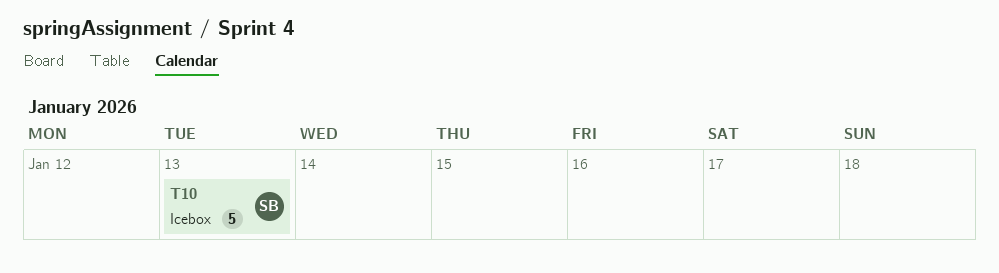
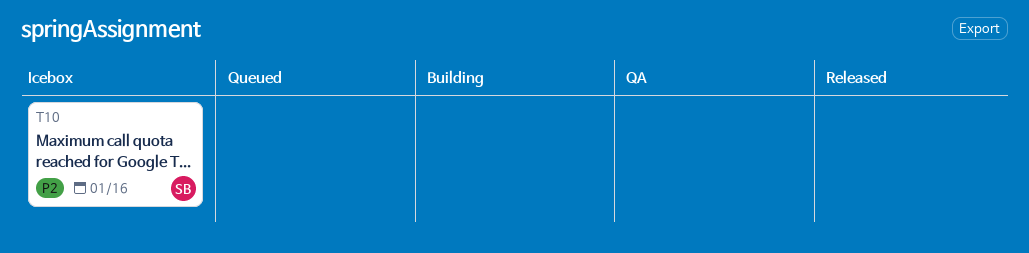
T10, day: Jan 13 -> Jan 16

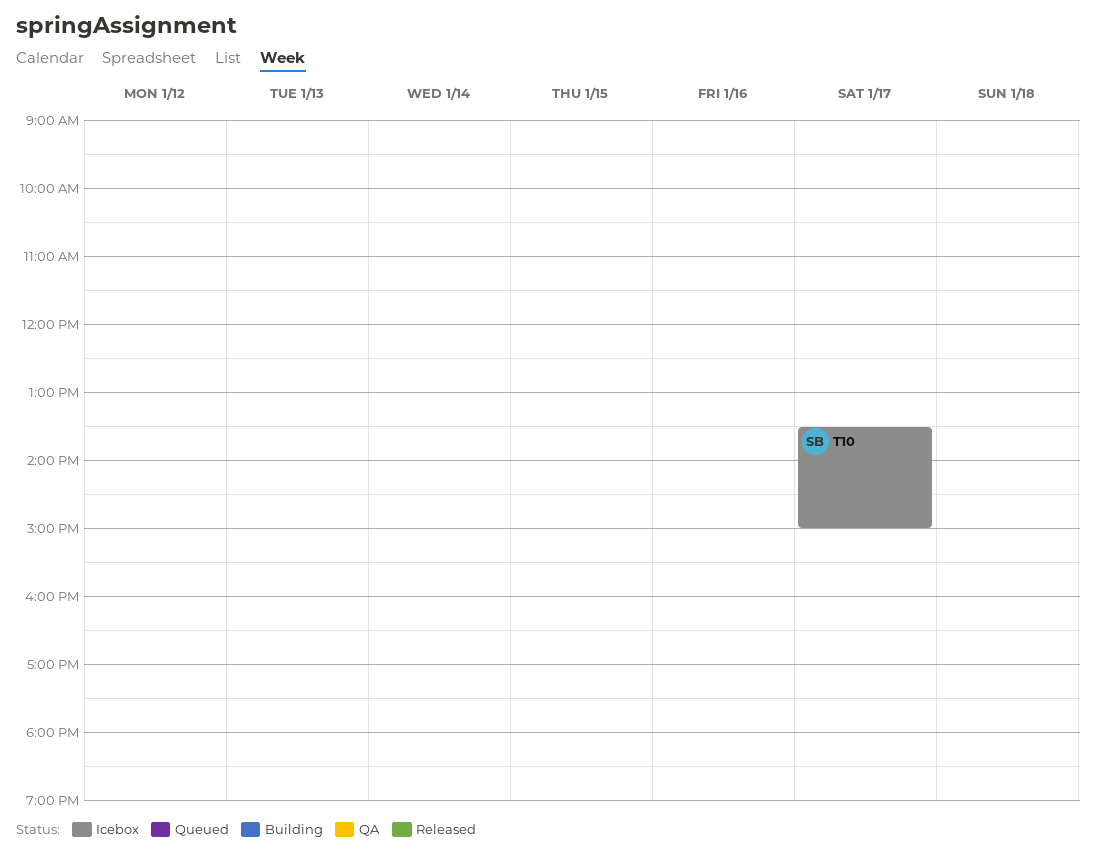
T10, day: Jan 16 -> Jan 17

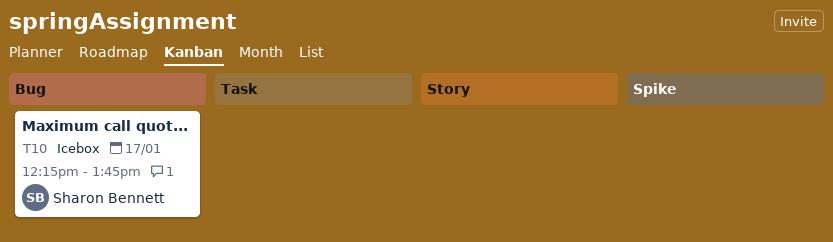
T10, begins: 13:30 -> 12:15
T10, ends: 15:00 -> 13:45

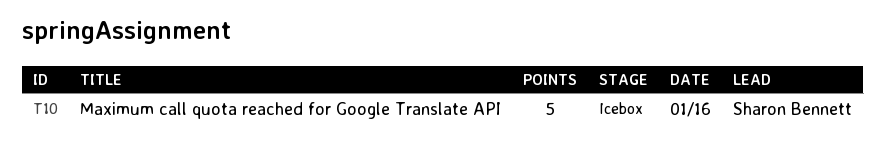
T10, day: Jan 17 -> Jan 16

